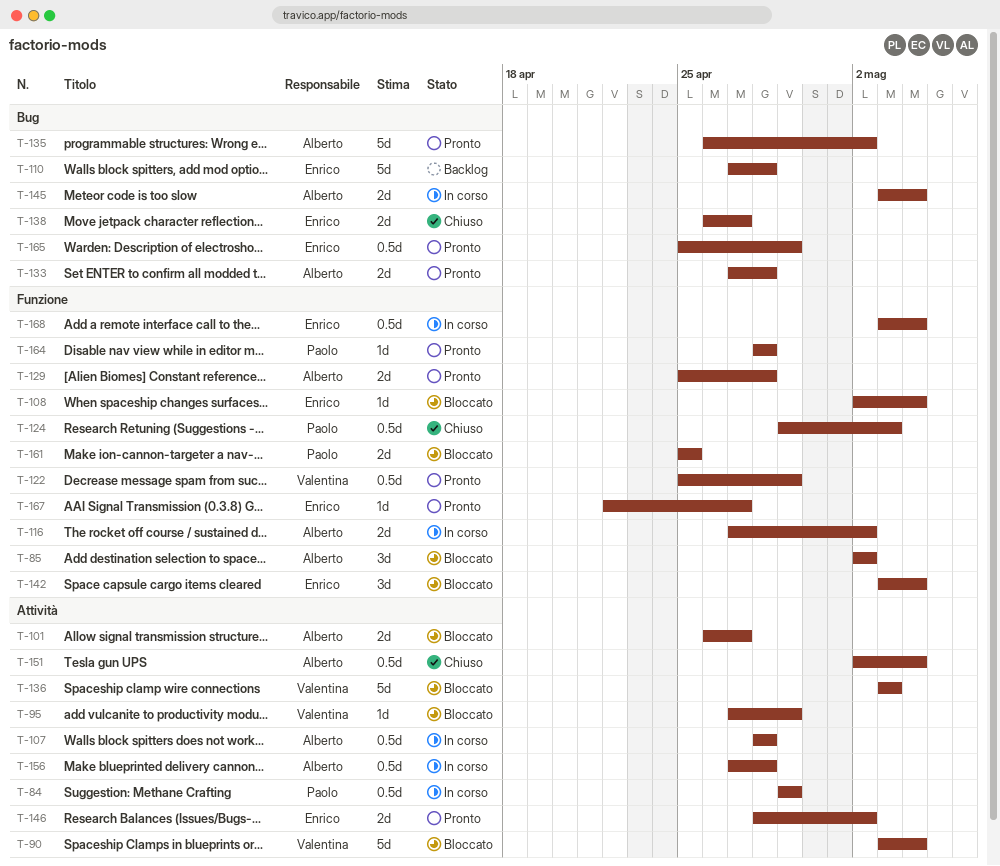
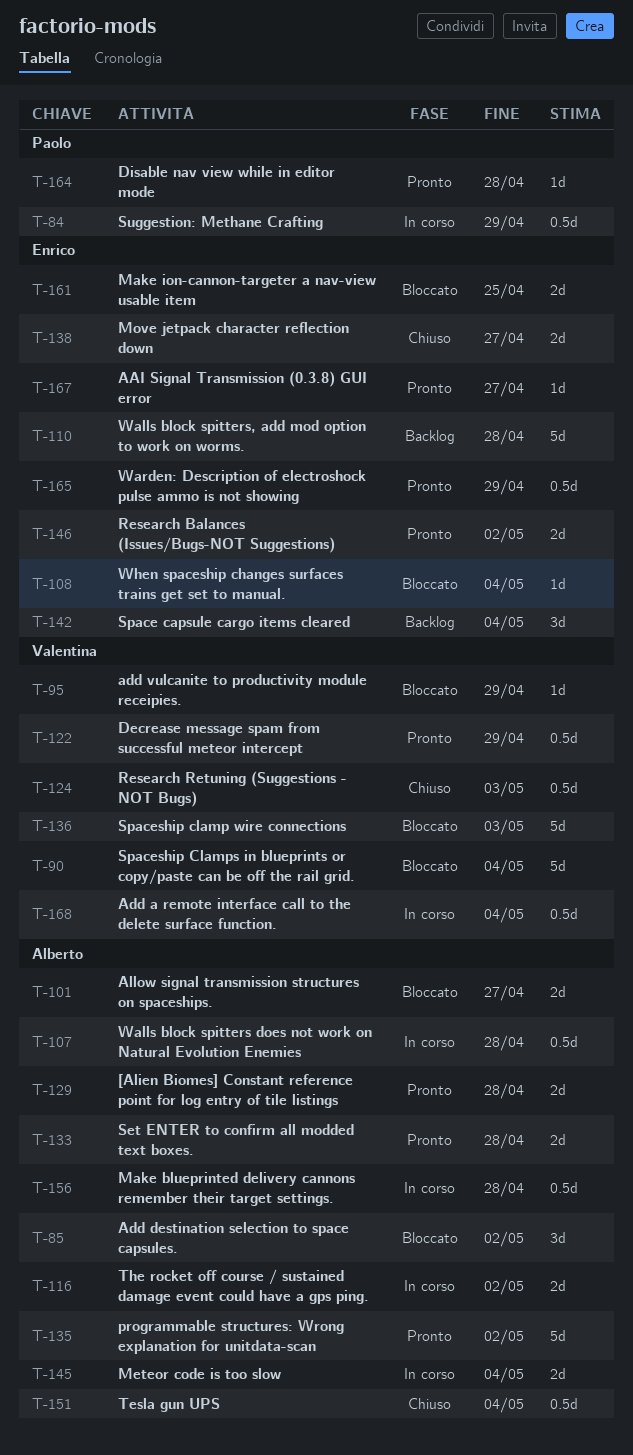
T-124, owner: Paolo -> Valentina
T-142, status: Bloccato -> Backlog
T-161, owner: Paolo -> Enrico
T-168, owner: Enrico -> Valentina

